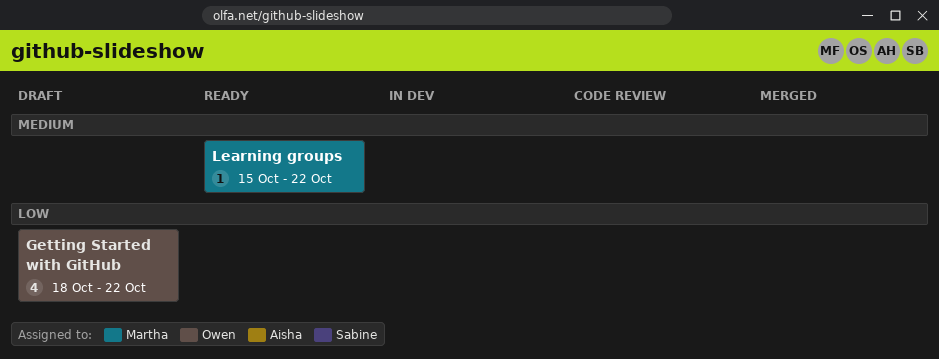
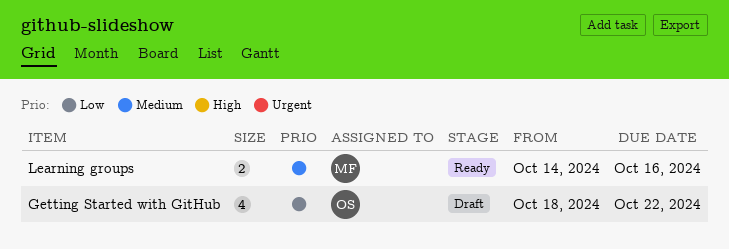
Learning groups, estimate: 1 -> 2
Learning groups, start: Oct 15 -> Oct 14
Learning groups, due: Oct 22 -> Oct 16

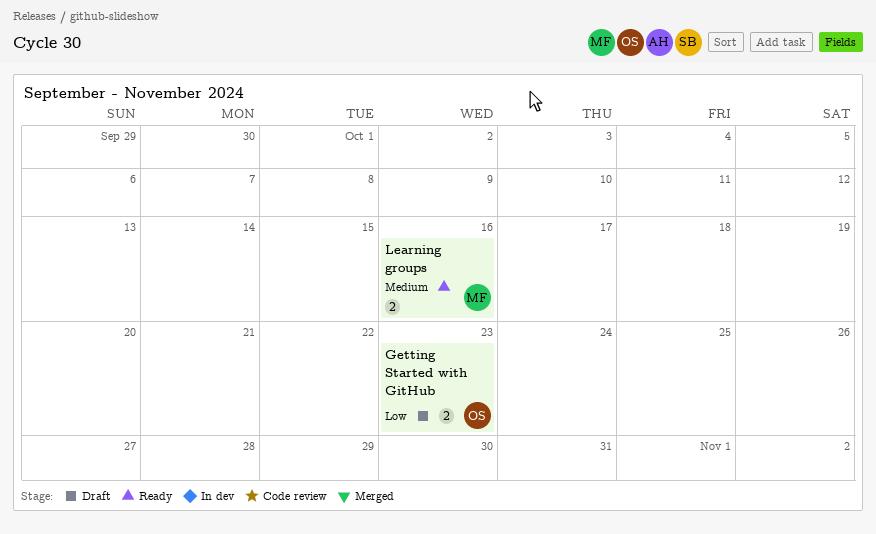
Getting Started with GitHub, estimate: 4 -> 2
Getting Started with GitHub, due: Oct 22 -> Oct 23

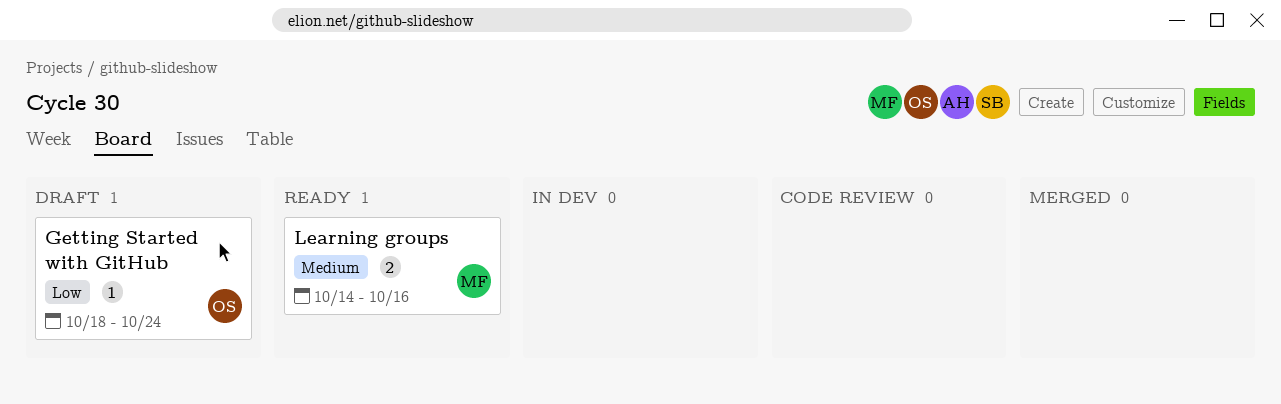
Getting Started with GitHub, estimate: 2 -> 1
Getting Started with GitHub, due: Oct 23 -> Oct 24

